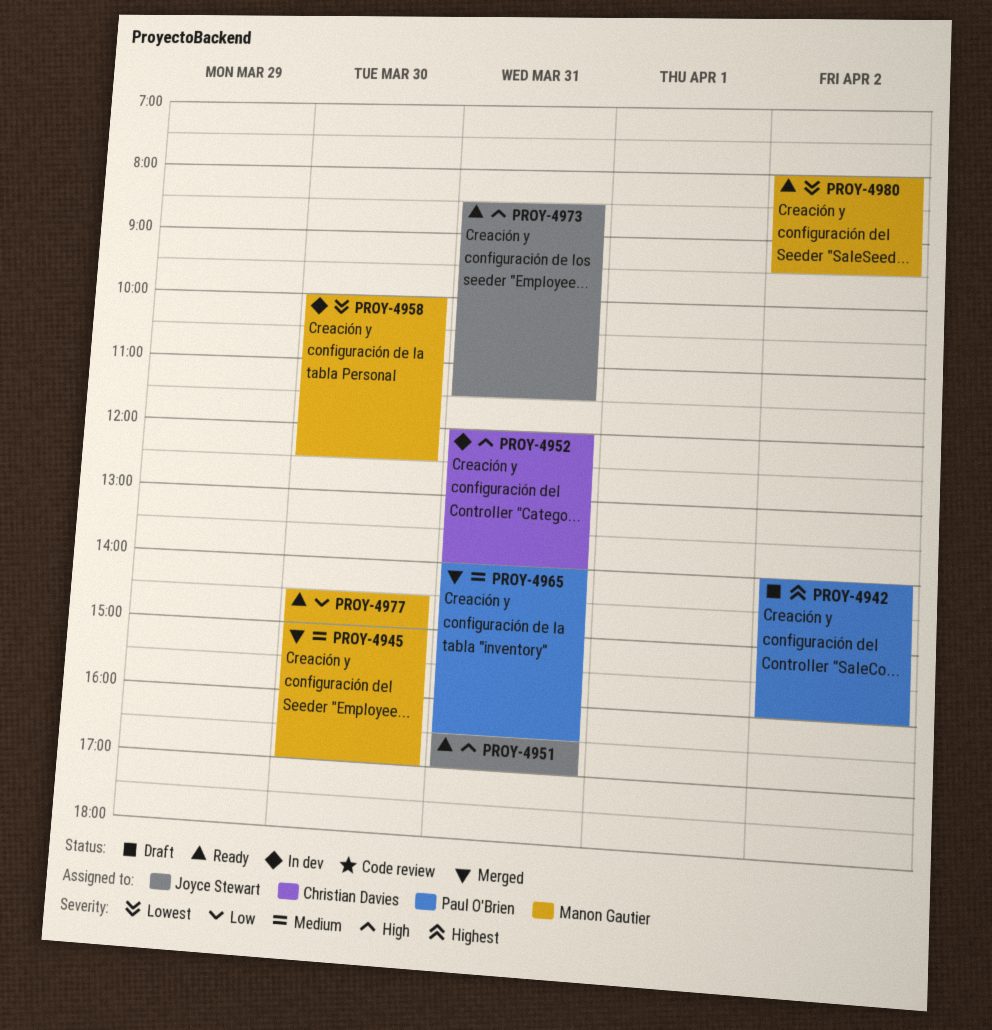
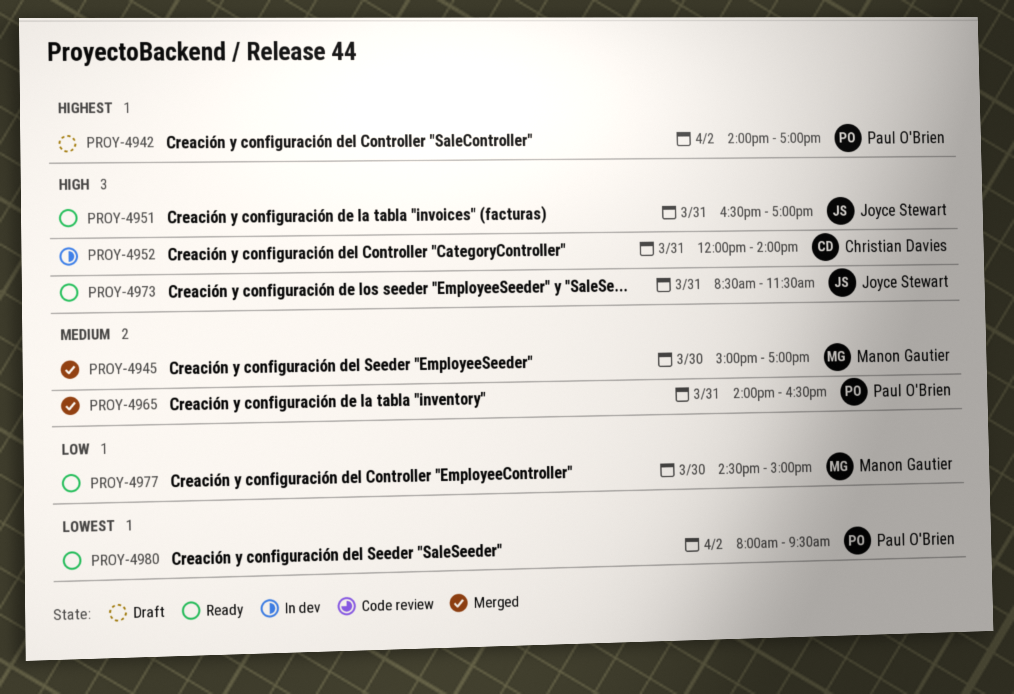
PROY-4942, ends: 16:00 -> 17:00
PROY-4958: present -> none
PROY-4980, owner: Manon Gautier -> Paul O'Brien

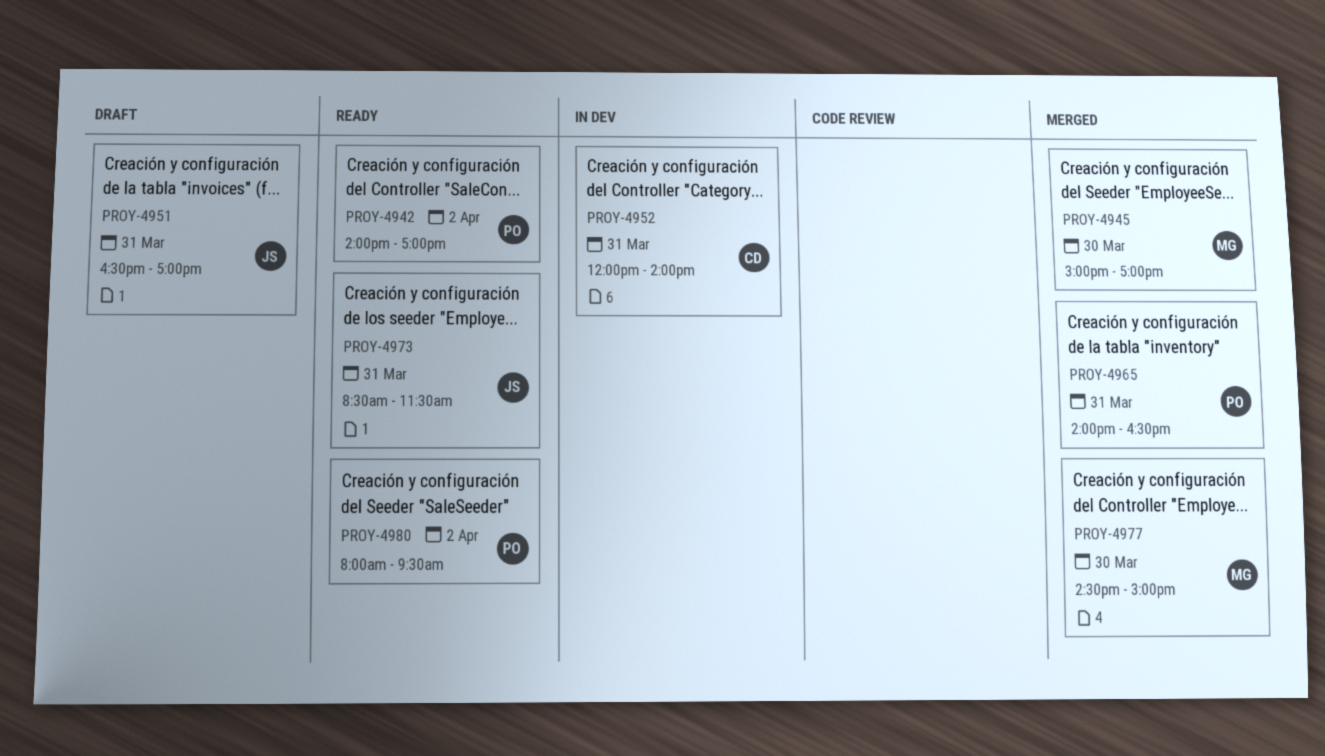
PROY-4942, status: Draft -> Ready
PROY-4951, status: Ready -> Draft
PROY-4977, status: Ready -> Merged

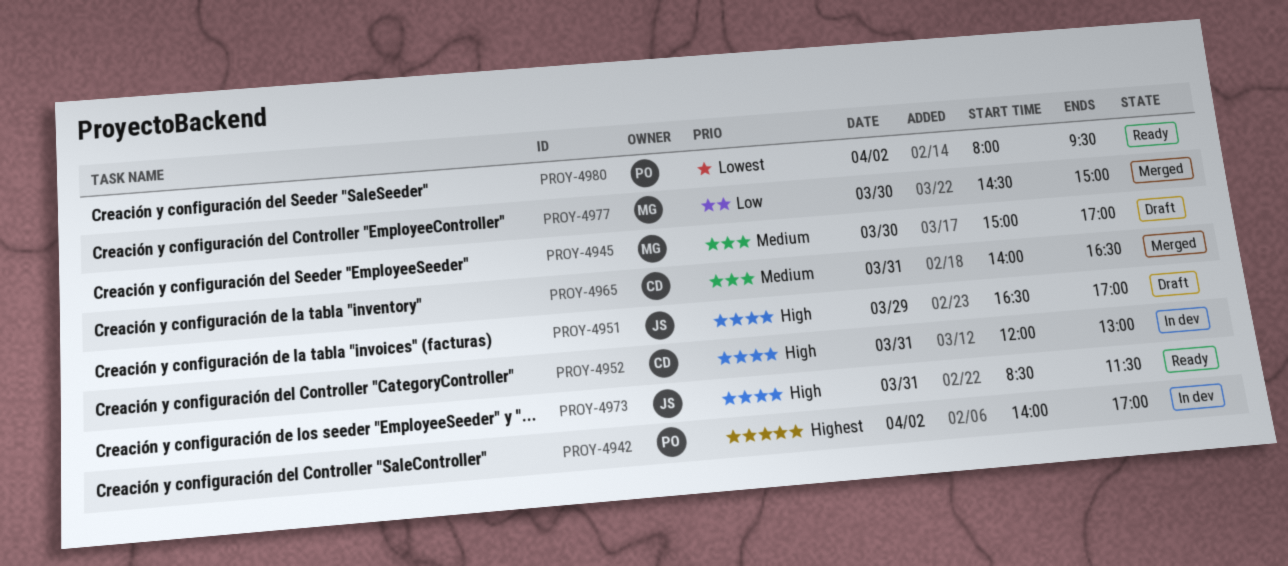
PROY-4942, status: Ready -> In dev
PROY-4945, status: Merged -> Draft
PROY-4951, day: Mar 31 -> Mar 29
PROY-4952, ends: 14:00 -> 13:00
PROY-4965, owner: PO -> CD

